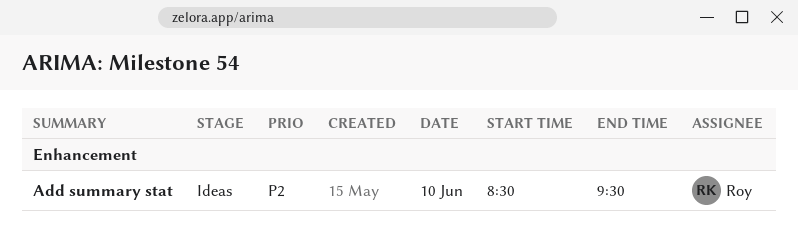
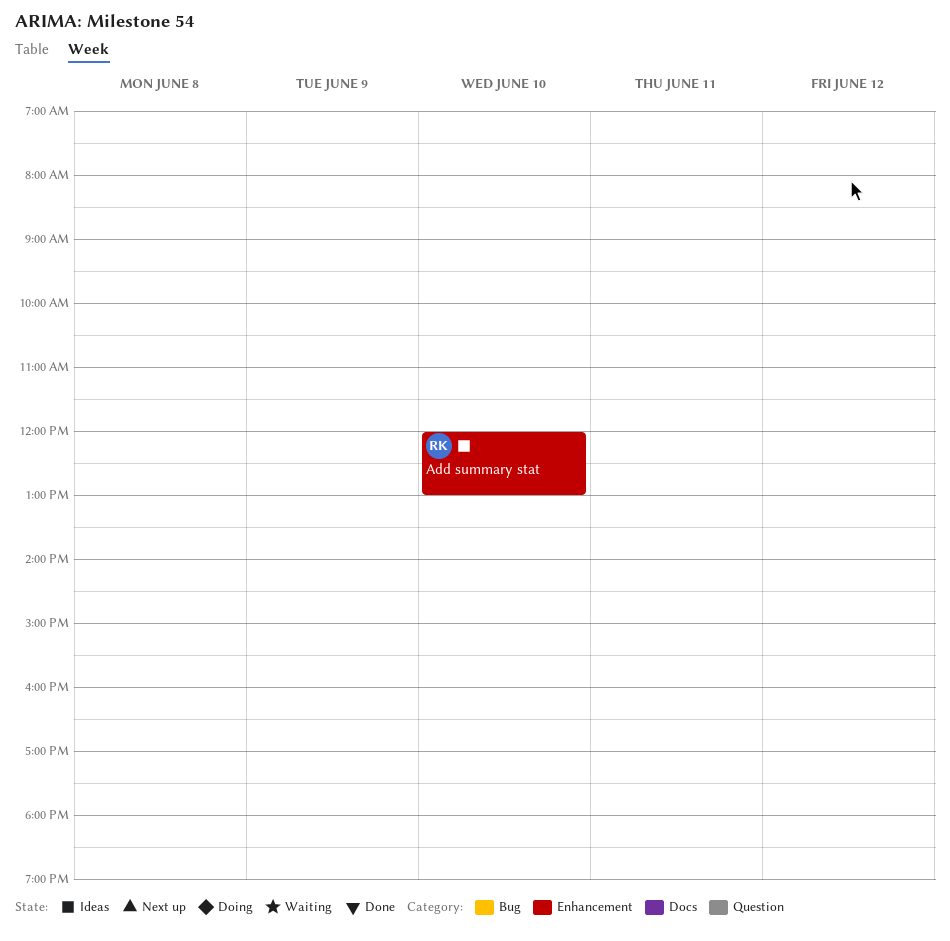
Add summary stat, begins: 08:30 -> 12:00
Add summary stat, ends: 09:30 -> 13:00

